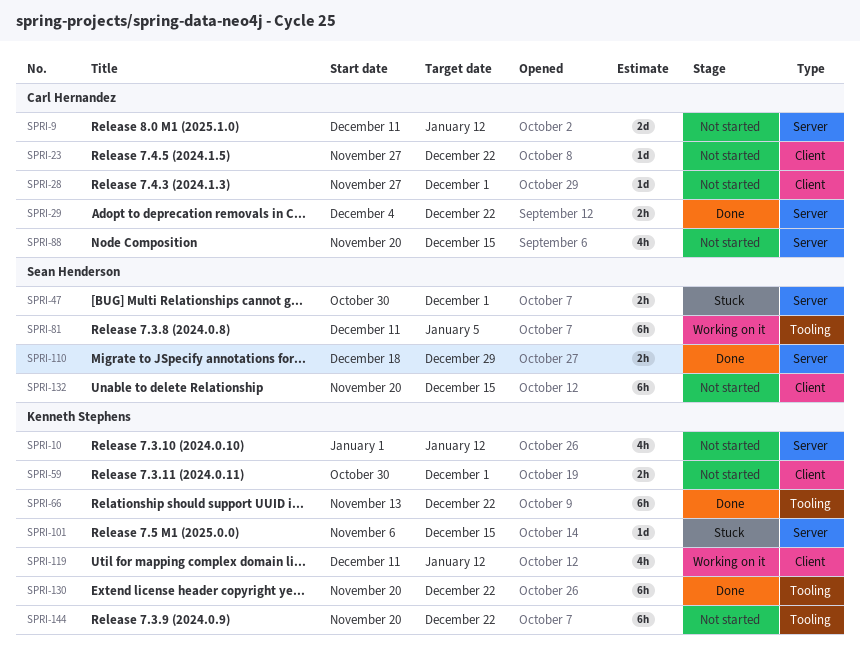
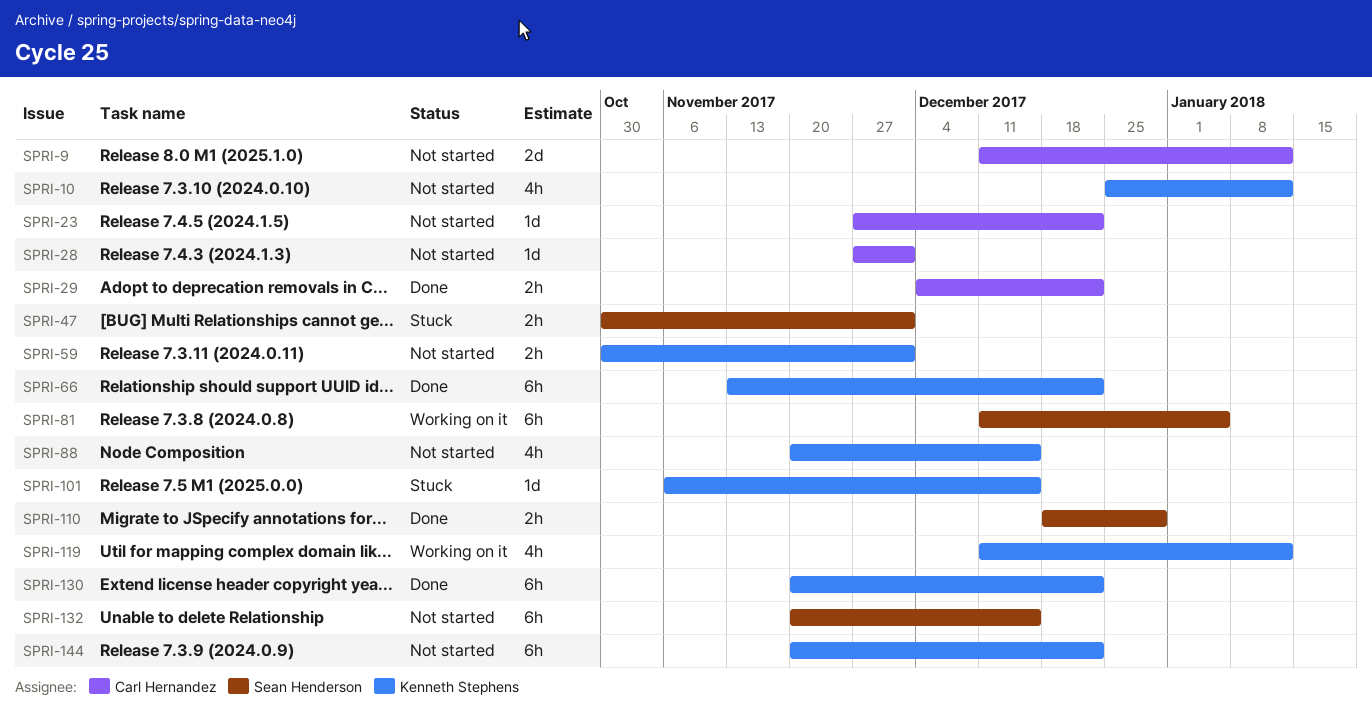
SPRI-10, start: Jan 1 -> Dec 25
SPRI-88, owner: Carl Hernandez -> Kenneth Stephens

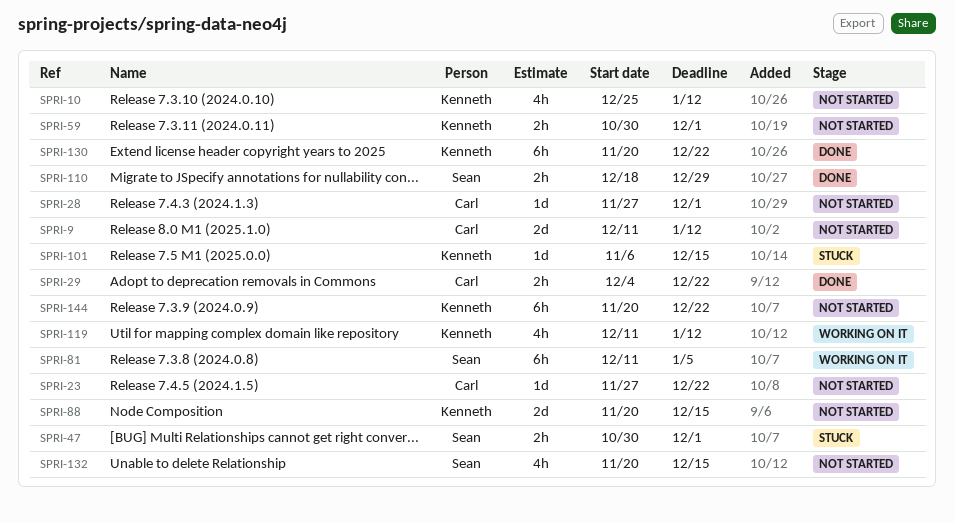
SPRI-66: present -> none
SPRI-88, estimate: 4h -> 2d
SPRI-132, estimate: 6h -> 4h

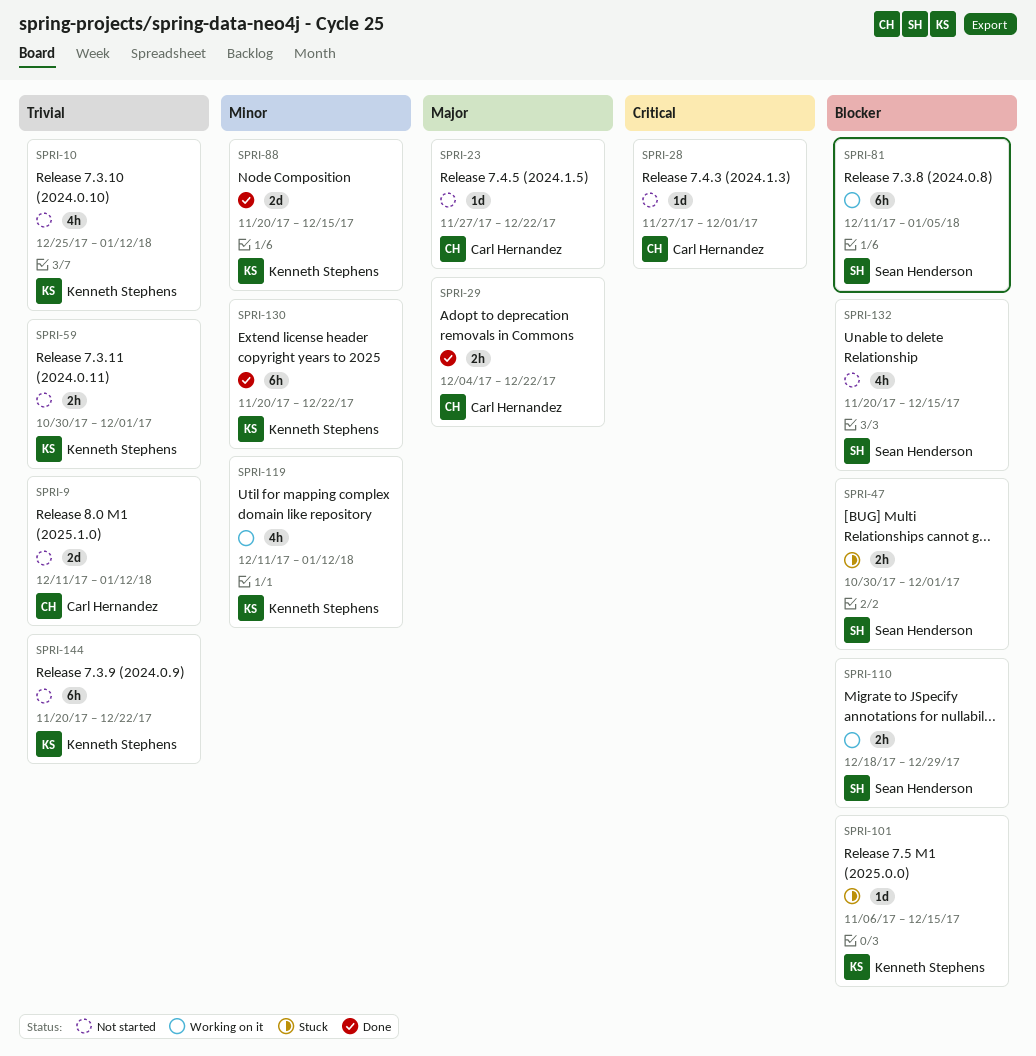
SPRI-88, status: Not started -> Done
SPRI-110, status: Done -> Working on it

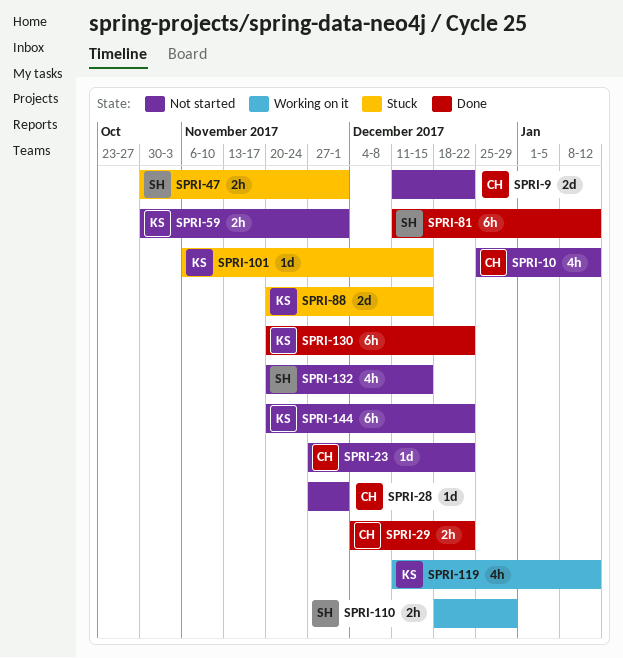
SPRI-9, due: Jan 12 -> Dec 22
SPRI-10, owner: Kenneth Stephens -> Carl Hernandez
SPRI-81, status: Working on it -> Done
SPRI-81, due: Jan 5 -> Jan 12
SPRI-88, status: Done -> Stuck

